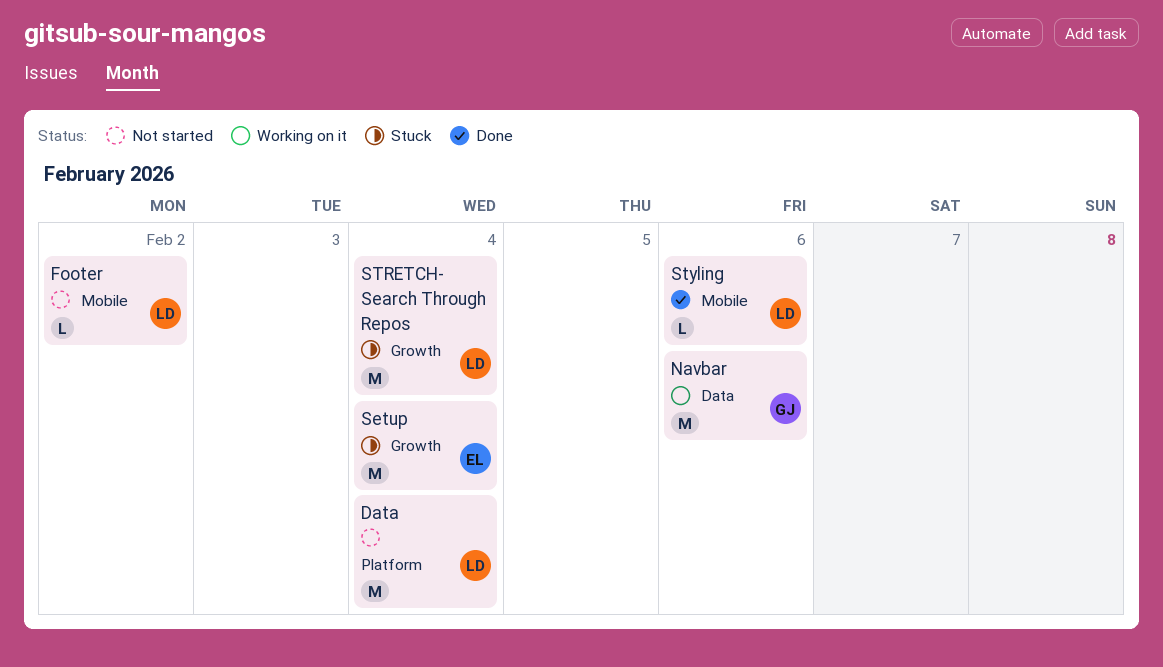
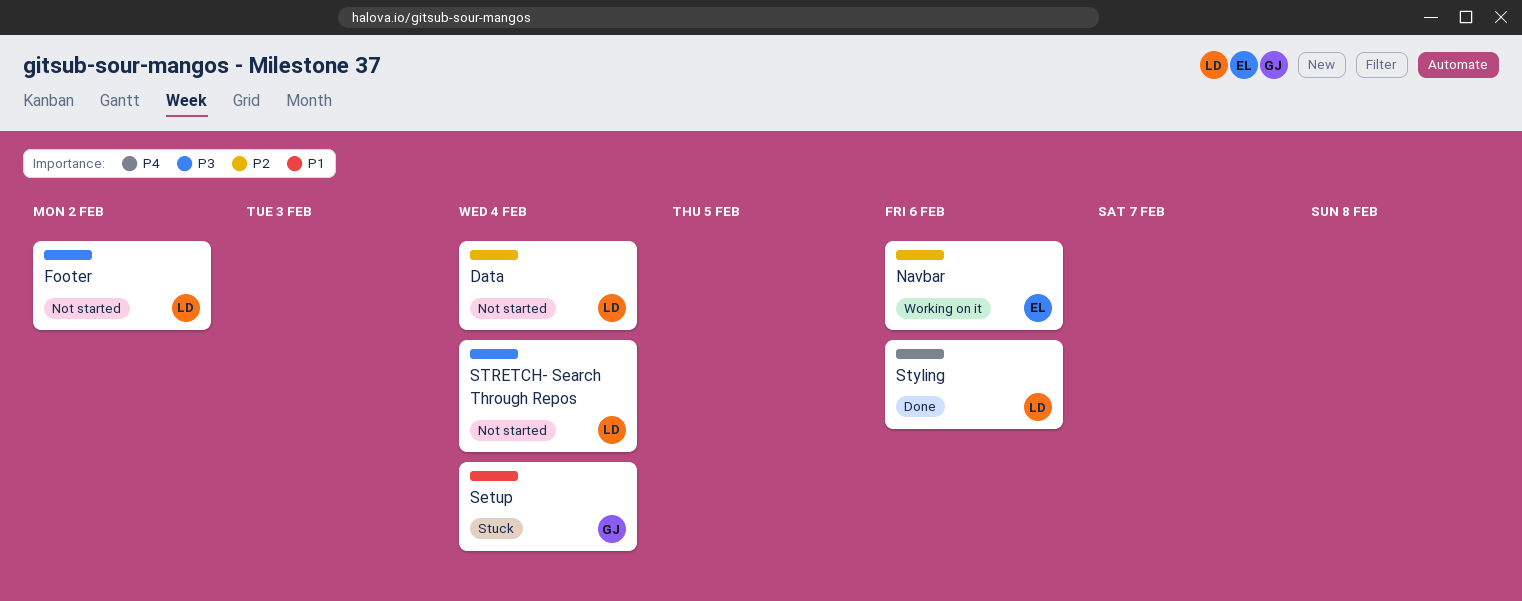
Navbar, owner: GJ -> EL
Setup, owner: EL -> GJ
STRETCH- Search Through Repos, status: Stuck -> Not started

